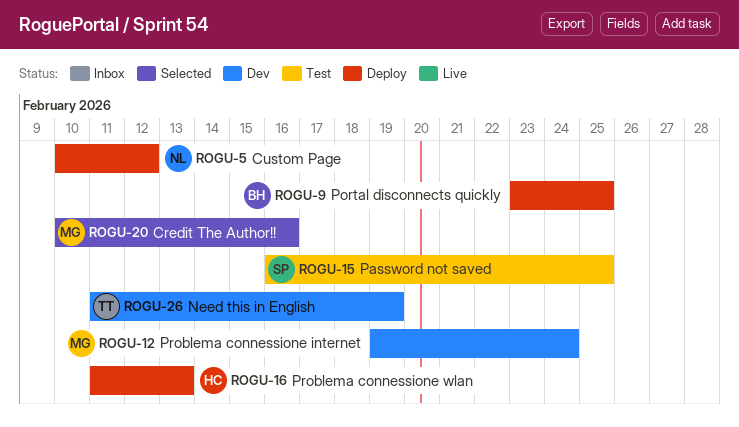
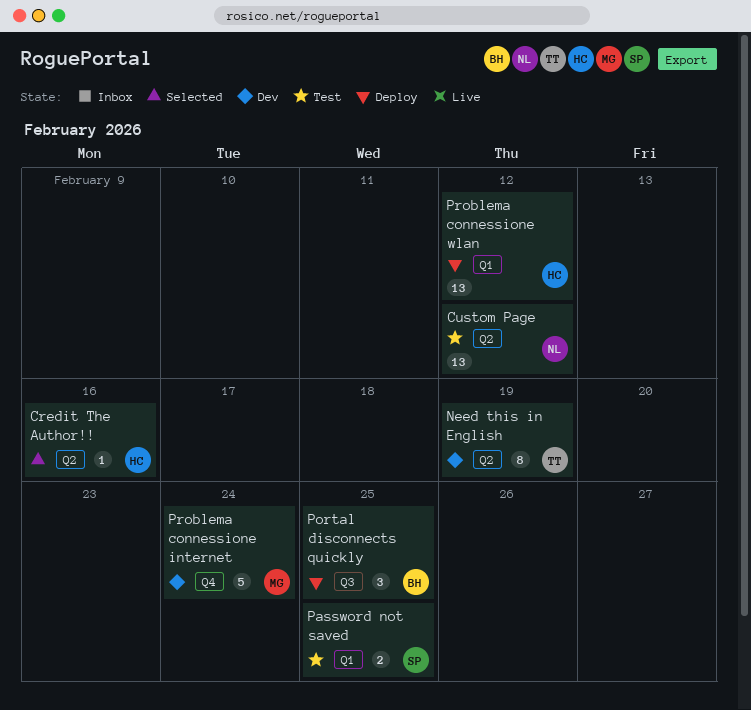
Credit The Author!!, owner: MG -> HC
Custom Page, status: Deploy -> Test
Problema connessione wlan, due: Feb 13 -> Feb 12

